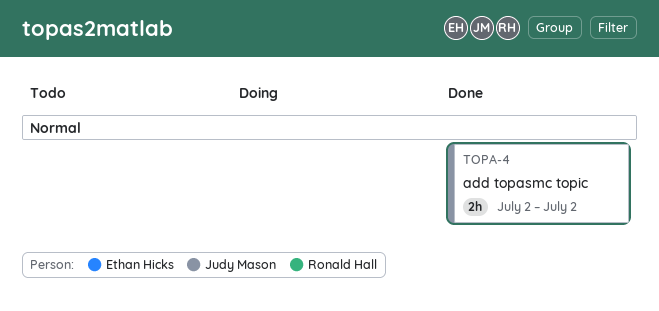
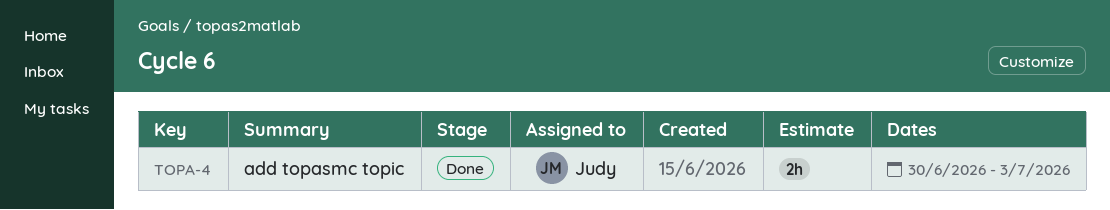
TOPA-4, start: Jul 2 -> Jun 30
TOPA-4, due: Jul 2 -> Jul 3

